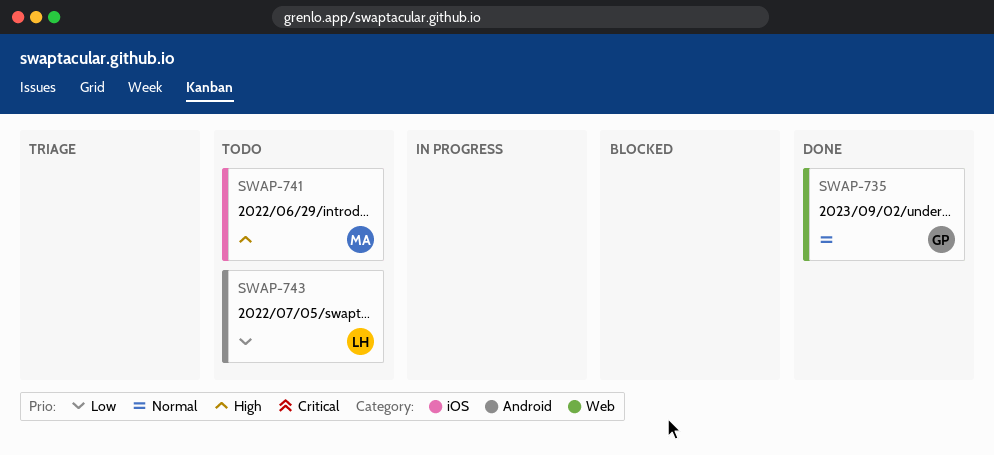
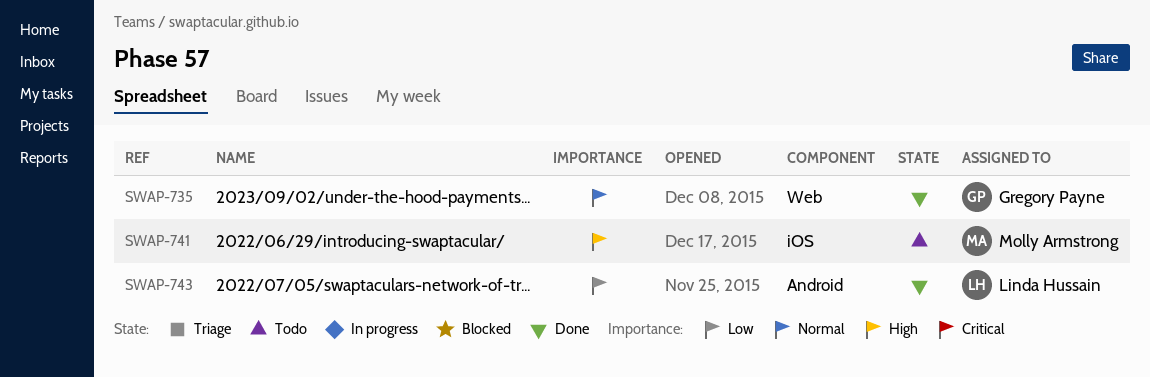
SWAP-743, status: Todo -> Done

